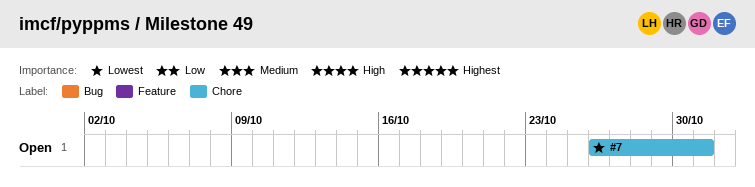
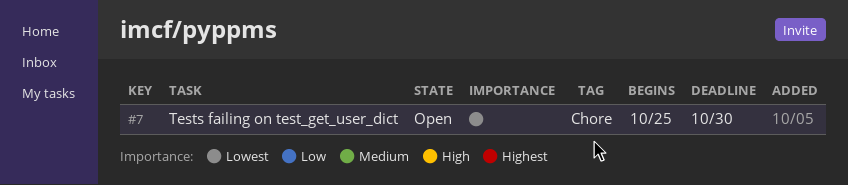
#7, start: Oct 26 -> Oct 25
#7, due: Oct 31 -> Oct 30

